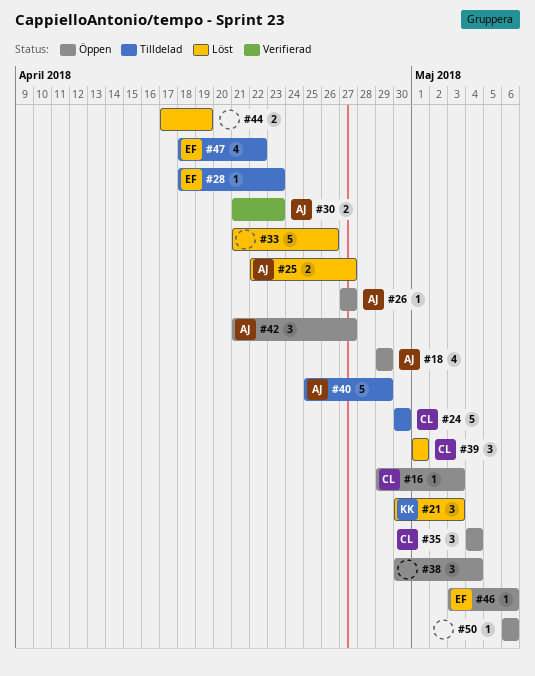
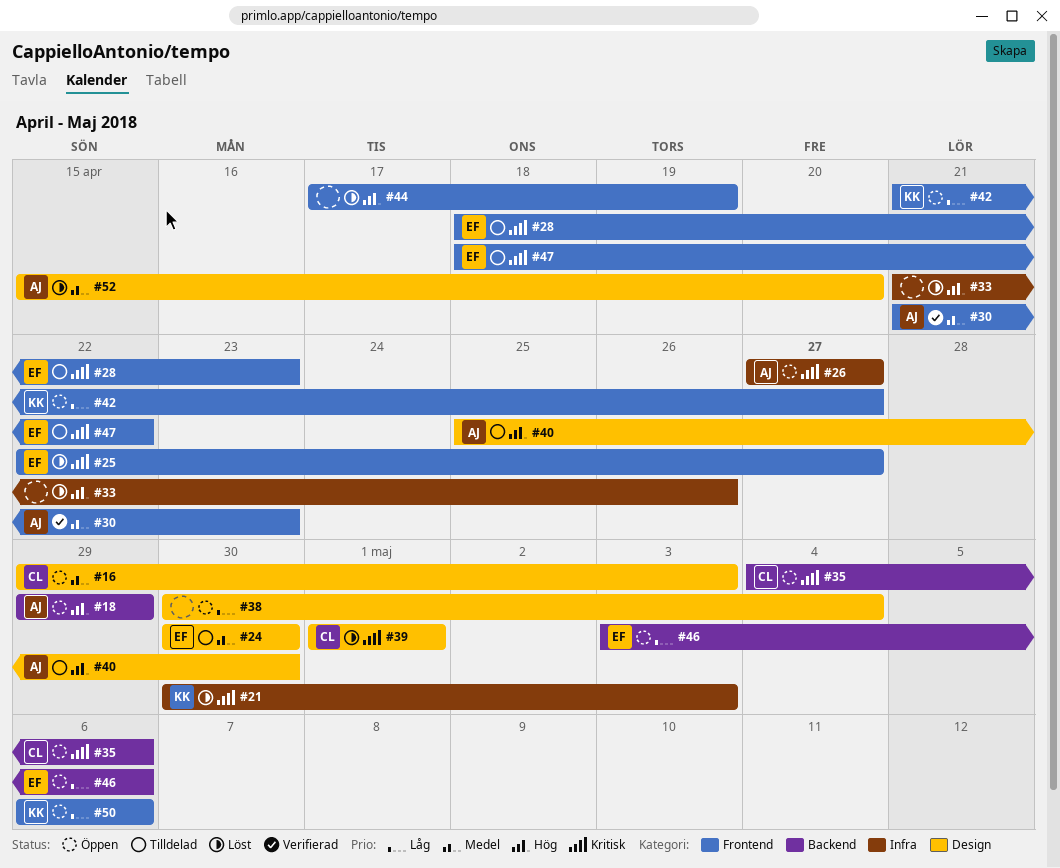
#24, owner: CL -> EF
#25, owner: AJ -> EF
#35, due: May 4 -> May 6
#40, due: Apr 29 -> Apr 30
#42, owner: AJ -> KK
#50, owner: none -> KK
#52: none -> present

